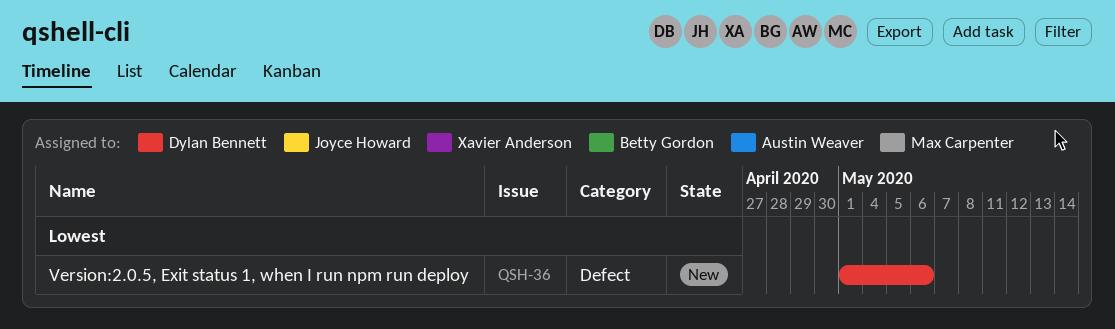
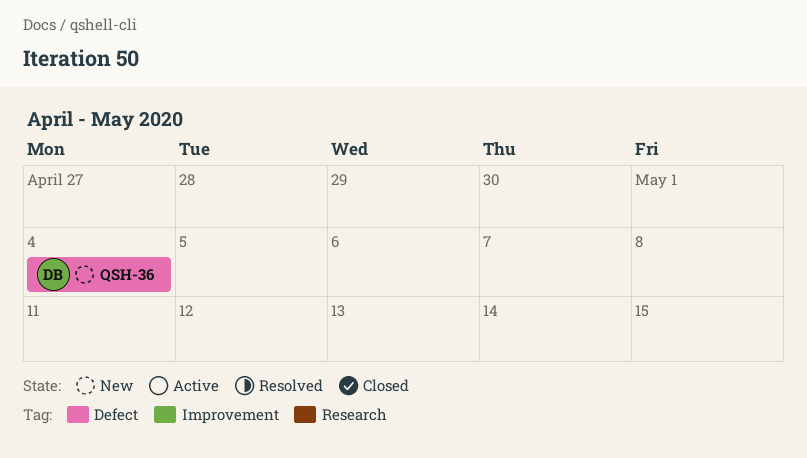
QSH-36, start: May 1 -> May 4
QSH-36, due: May 6 -> May 4

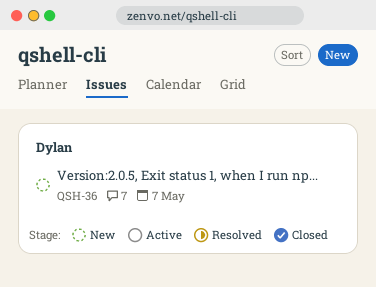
QSH-36, due: May 4 -> May 7

